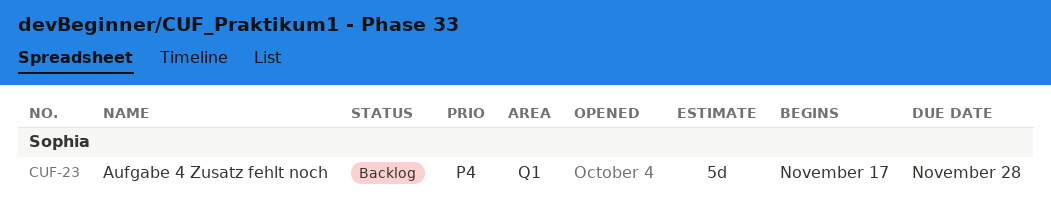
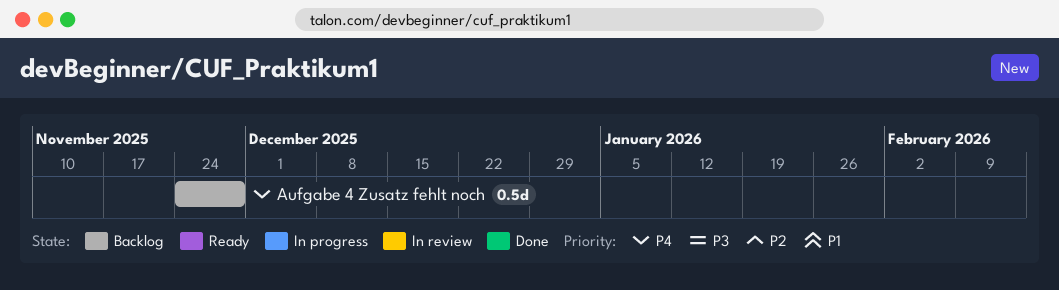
Aufgabe 4 Zusatz fehlt noch, estimate: 5d -> 0.5d
Aufgabe 4 Zusatz fehlt noch, start: Nov 17 -> Nov 24

